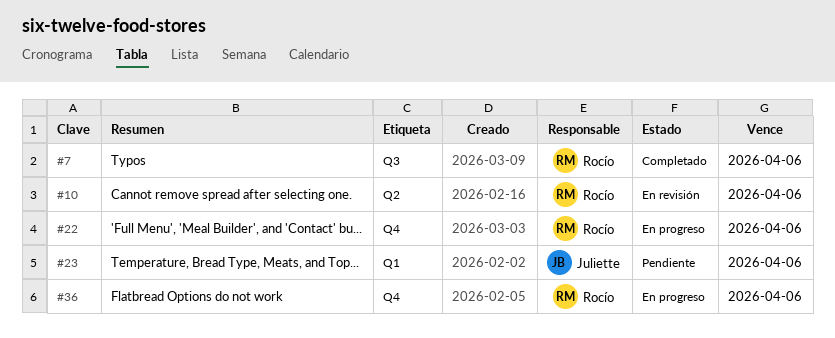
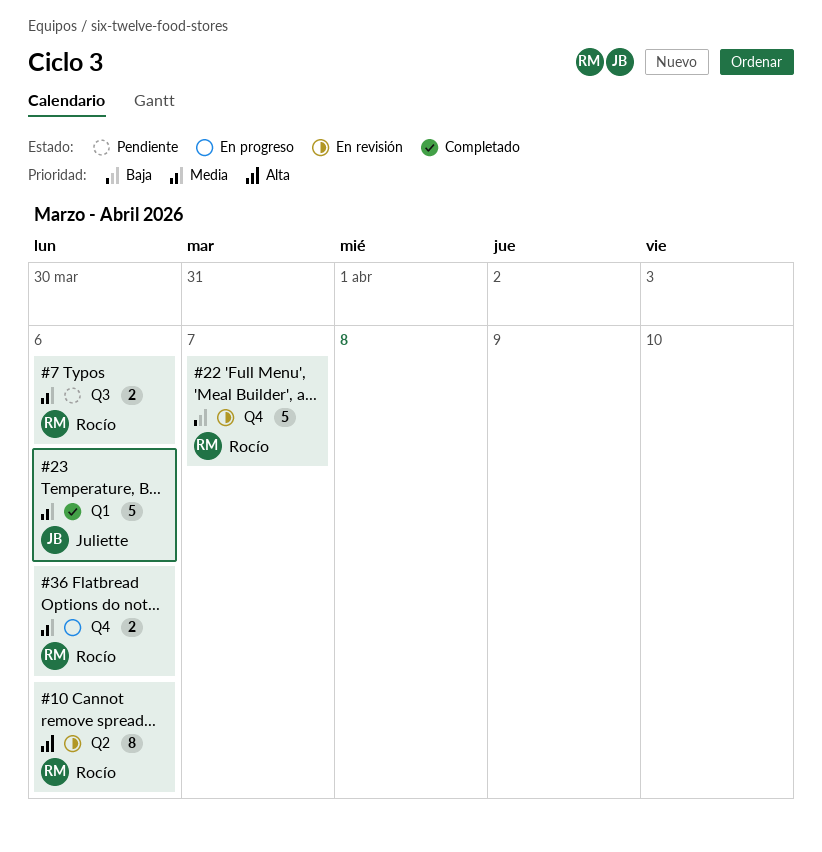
#7, status: Completado -> Pendiente
#22, status: En progreso -> En revisión
#22, due: Apr 6 -> Apr 7
#23, status: Pendiente -> Completado

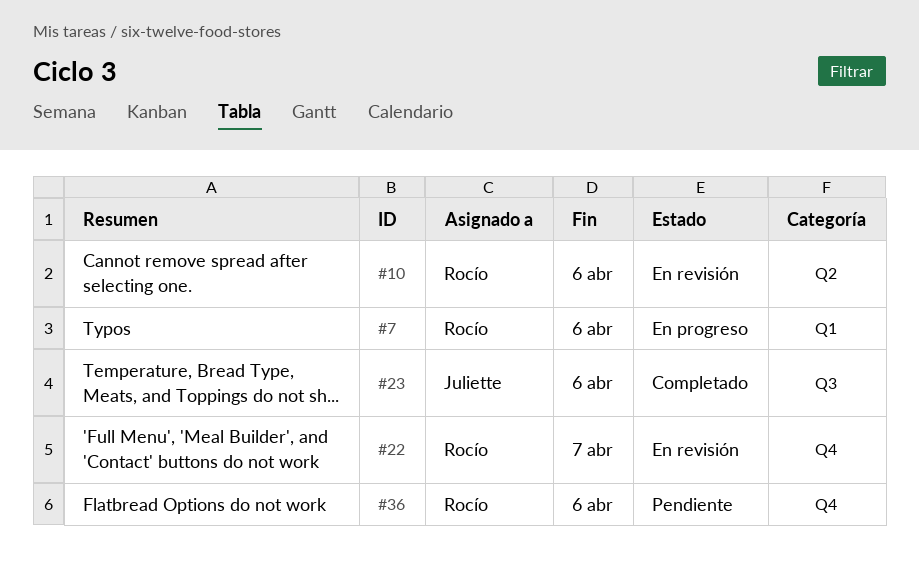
#7, status: Pendiente -> En progreso
#7, label: Q3 -> Q1
#23, label: Q1 -> Q3
#36, status: En progreso -> Pendiente

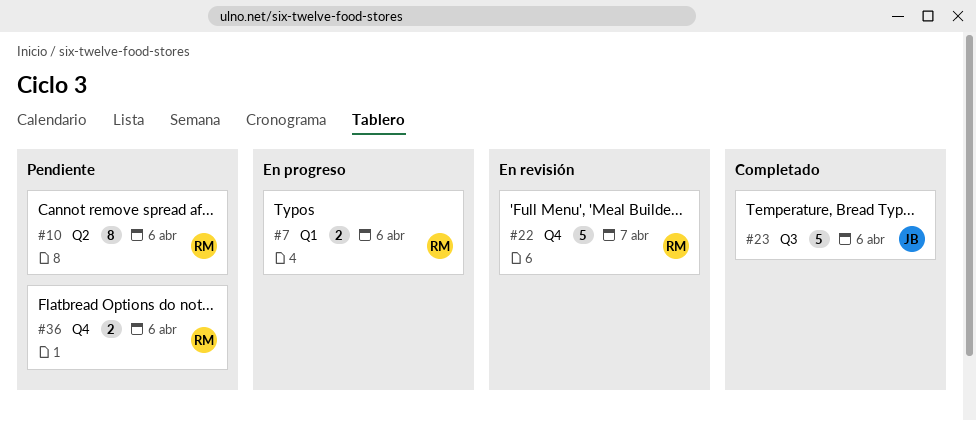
#10, status: En revisión -> Pendiente

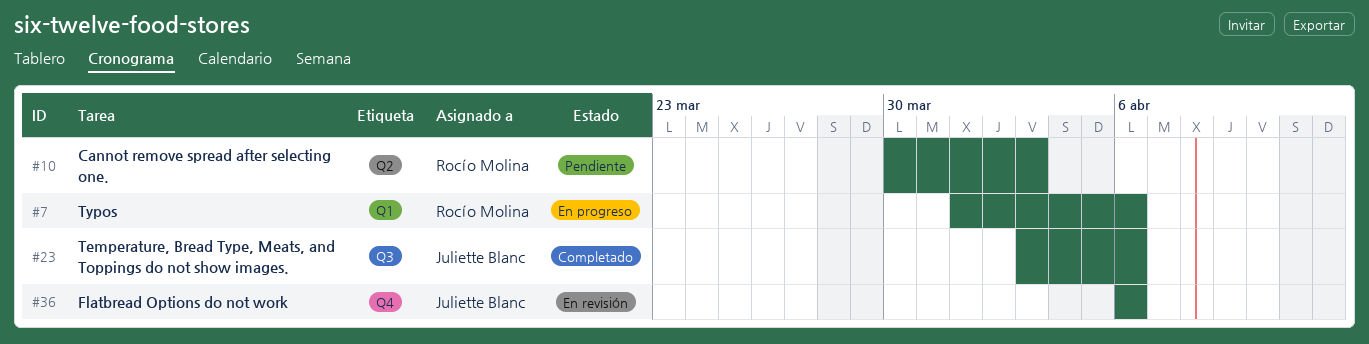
#10, due: Apr 6 -> Apr 3
#22: present -> none
#36, status: Pendiente -> En revisión
#36, owner: Rocío Molina -> Juliette Blanc

